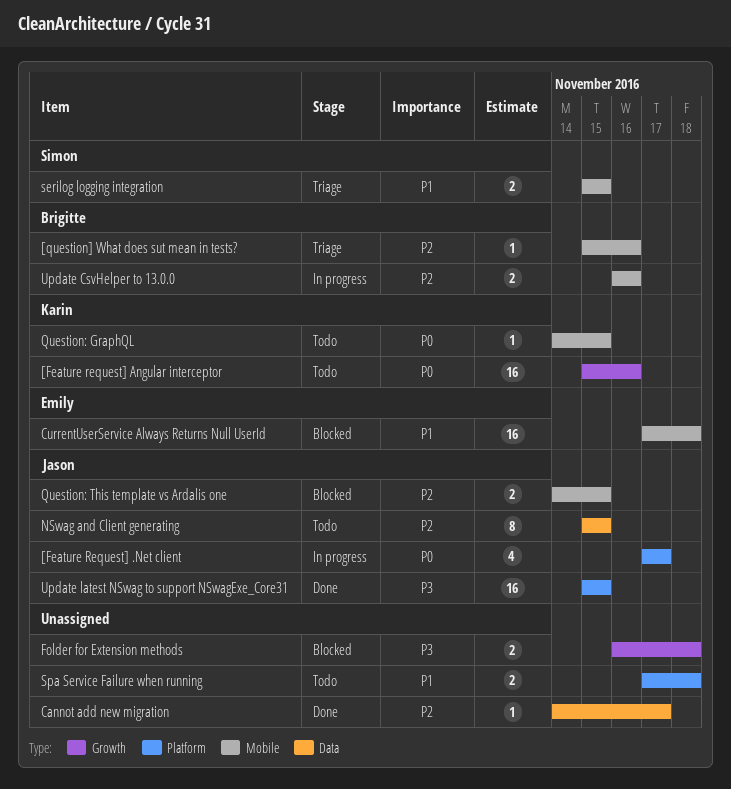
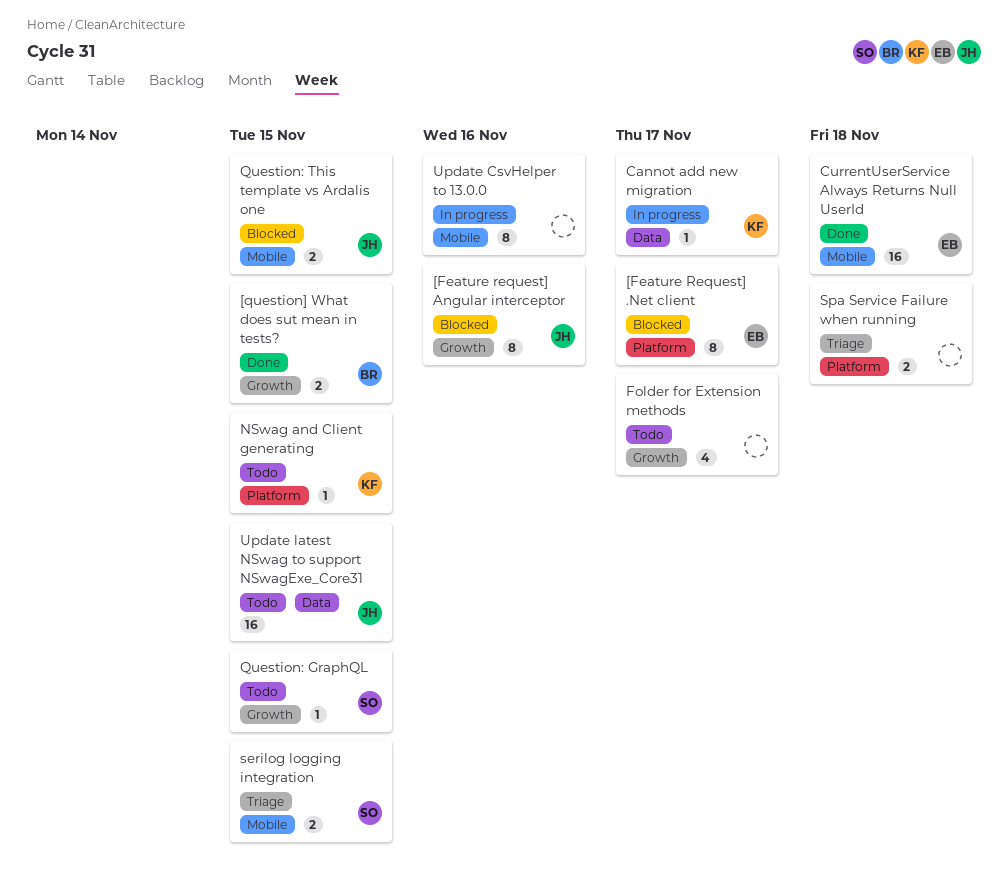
[Feature Request] .Net client, status: In progress -> Blocked
[Feature Request] .Net client, owner: Jason -> Emily
[Feature Request] .Net client, estimate: 4 -> 8
[Feature request] Angular interceptor, status: Todo -> Blocked
[Feature request] Angular interceptor, owner: Karin -> Jason
[Feature request] Angular interceptor, estimate: 16 -> 8
[question] What does sut mean in tests?, status: Triage -> Done
[question] What does sut mean in tests?, label: Mobile -> Growth
[question] What does sut mean in tests?, estimate: 1 -> 2
[question] What does sut mean in tests?, due: Nov 16 -> Nov 15
Cannot add new migration, status: Done -> In progress
Cannot add new migration, owner: none -> Karin
CurrentUserService Always Returns Null UserId, status: Blocked -> Done
Folder for Extension methods, status: Blocked -> Todo
Folder for Extension methods, estimate: 2 -> 4
Folder for Extension methods, due: Nov 18 -> Nov 17
NSwag and Client generating, owner: Jason -> Karin
NSwag and Client generating, label: Data -> Platform
NSwag and Client generating, estimate: 8 -> 1
Question: GraphQL, owner: Karin -> Simon
Question: GraphQL, label: Mobile -> Growth
Spa Service Failure when running, status: Todo -> Triage
Update CsvHelper to 13.0.0, owner: Brigitte -> none
Update CsvHelper to 13.0.0, estimate: 2 -> 8
Update latest NSwag to support NSwagExe_Core31, status: Done -> Todo
Update latest NSwag to support NSwagExe_Core31, label: Platform -> Data

